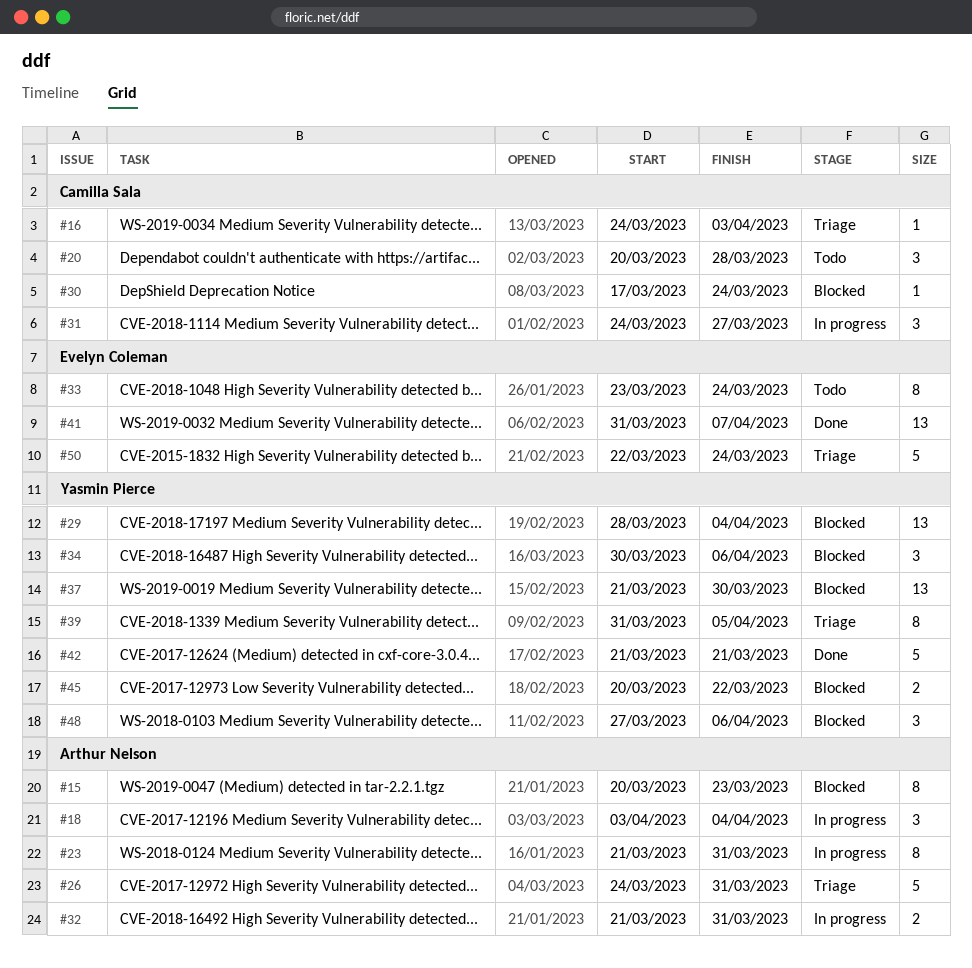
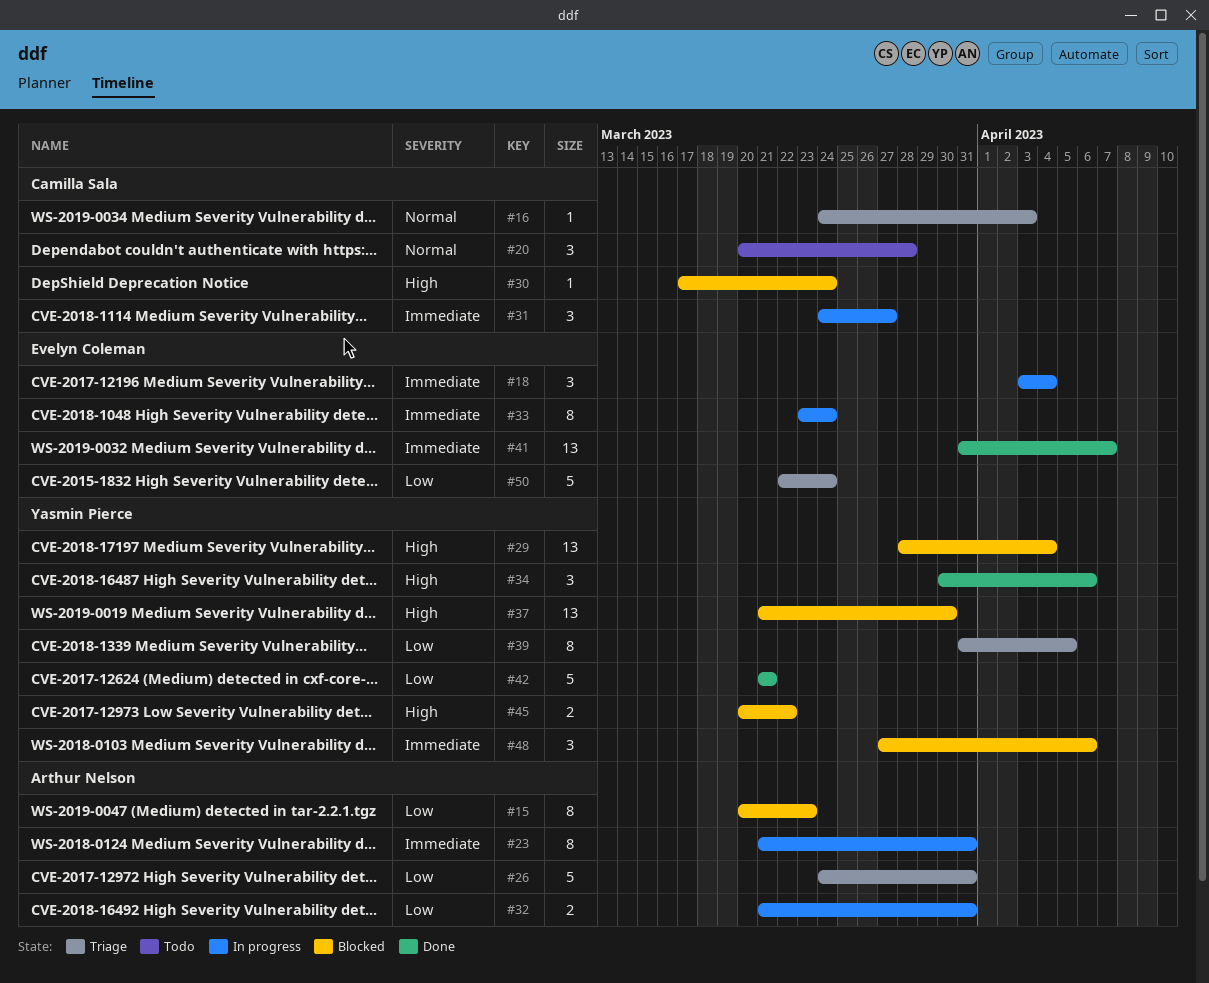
#18, owner: Arthur Nelson -> Evelyn Coleman
#33, status: Todo -> In progress
#34, status: Blocked -> Done

